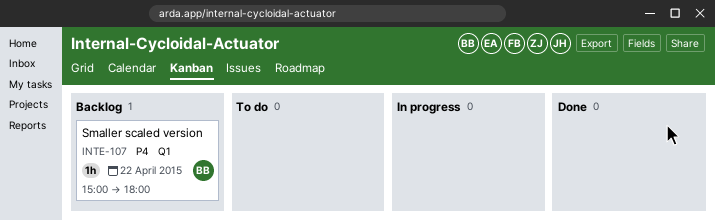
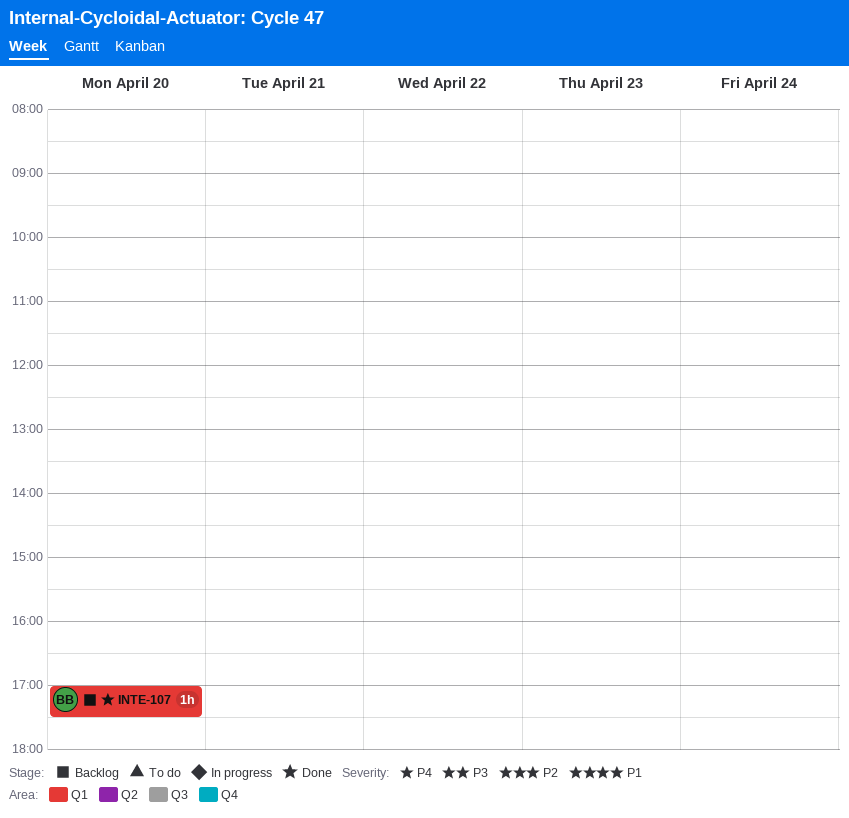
INTE-107, day: Apr 22 -> Apr 20
INTE-107, begins: 15:00 -> 17:00
INTE-107, ends: 18:00 -> 17:30

